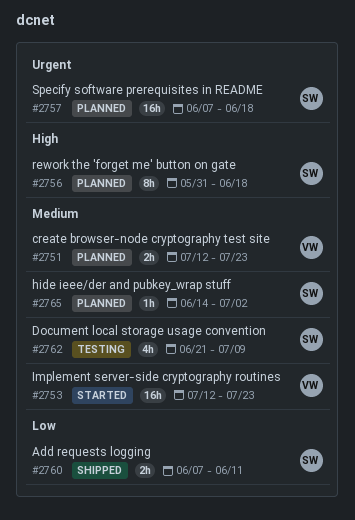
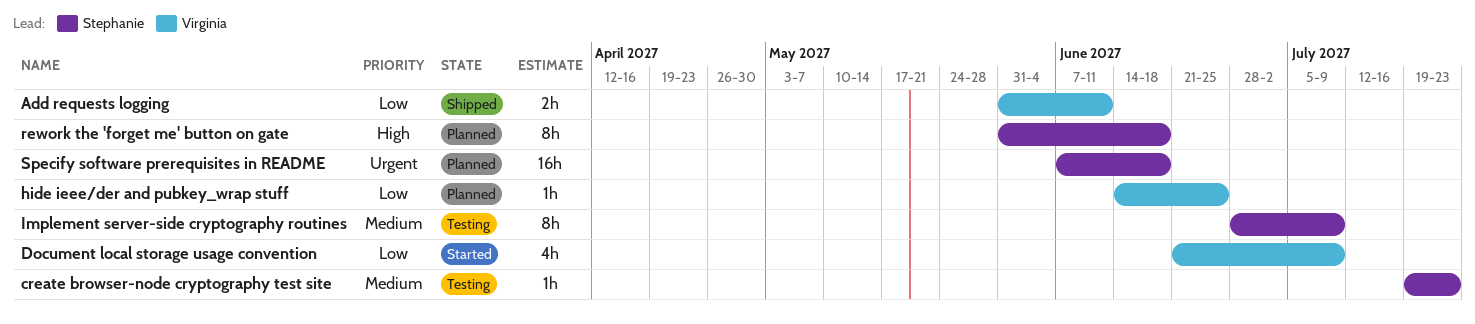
Add requests logging, owner: Stephanie -> Virginia
Add requests logging, start: Jun 7 -> May 31
create browser-node cryptography test site, status: Planned -> Testing
create browser-node cryptography test site, owner: Virginia -> Stephanie
create browser-node cryptography test site, estimate: 2h -> 1h
create browser-node cryptography test site, start: Jul 12 -> Jul 19
Document local storage usage convention, status: Testing -> Started
Document local storage usage convention, owner: Stephanie -> Virginia
Document local storage usage convention, priority: Medium -> Low
hide ieee/der and pubkey_wrap stuff, owner: Stephanie -> Virginia
hide ieee/der and pubkey_wrap stuff, priority: Medium -> Low
hide ieee/der and pubkey_wrap stuff, due: Jul 2 -> Jun 25
Implement server-side cryptography routines, status: Started -> Testing
Implement server-side cryptography routines, owner: Virginia -> Stephanie
Implement server-side cryptography routines, estimate: 16h -> 8h
Implement server-side cryptography routines, start: Jul 12 -> Jun 28
Implement server-side cryptography routines, due: Jul 23 -> Jul 9

